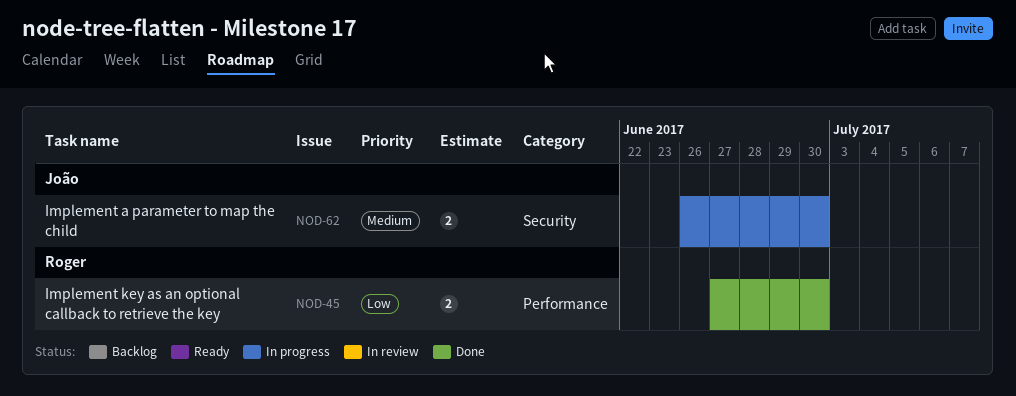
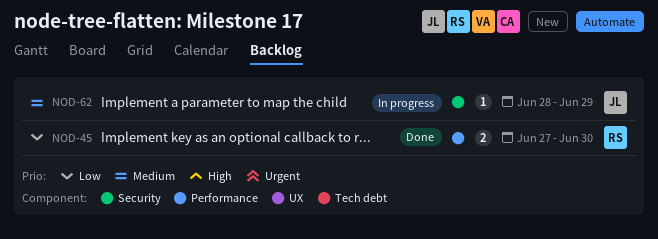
NOD-62, estimate: 2 -> 1
NOD-62, start: Jun 26 -> Jun 28
NOD-62, due: Jun 30 -> Jun 29

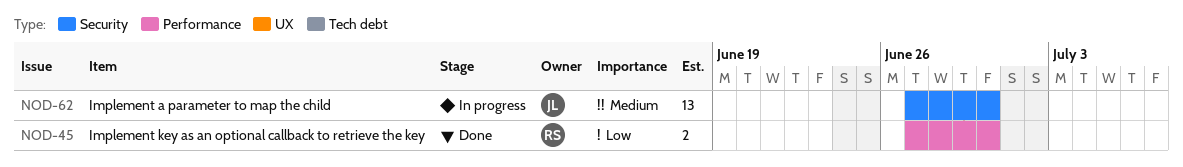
NOD-62, estimate: 1 -> 13
NOD-62, start: Jun 28 -> Jun 27
NOD-62, due: Jun 29 -> Jun 30

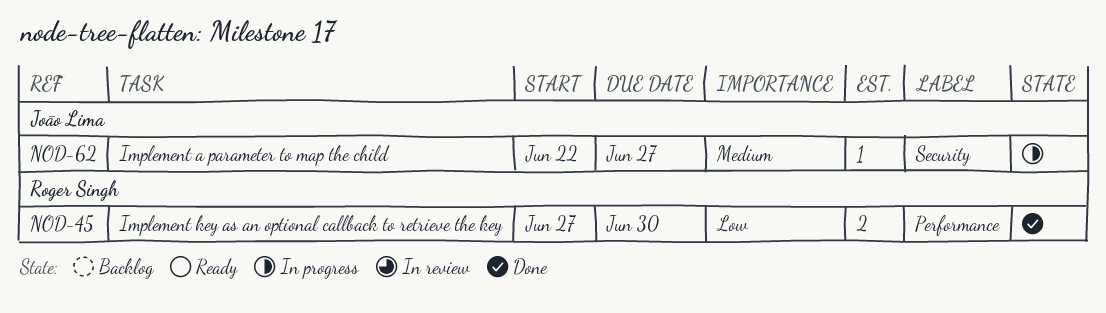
NOD-62, estimate: 13 -> 1
NOD-62, start: Jun 27 -> Jun 22
NOD-62, due: Jun 30 -> Jun 27

